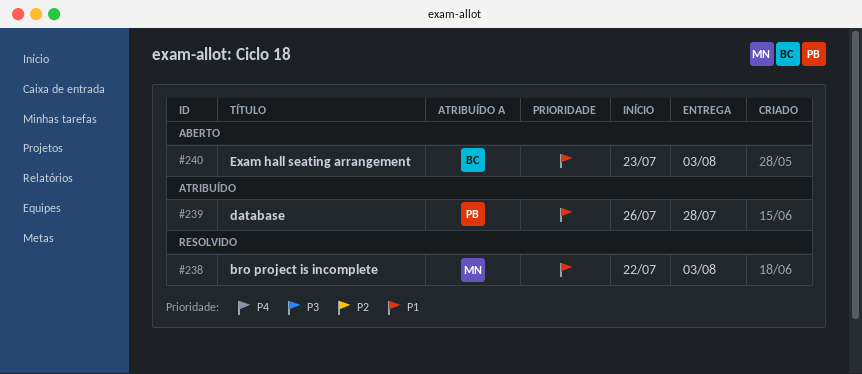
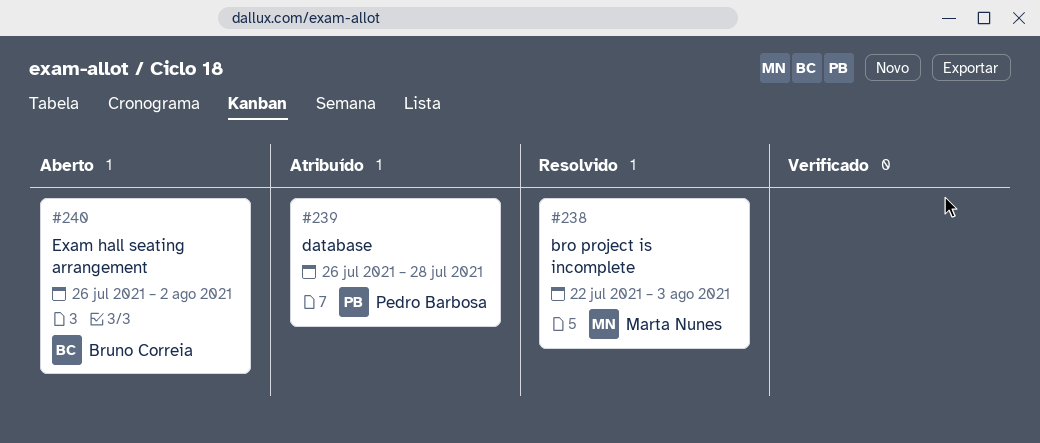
#240, start: Jul 23 -> Jul 26
#240, due: Aug 3 -> Aug 2

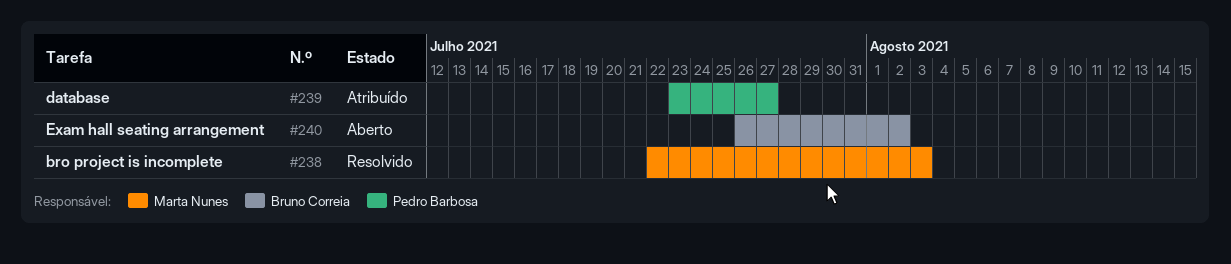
#239, start: Jul 26 -> Jul 23
#239, due: Jul 28 -> Jul 27

